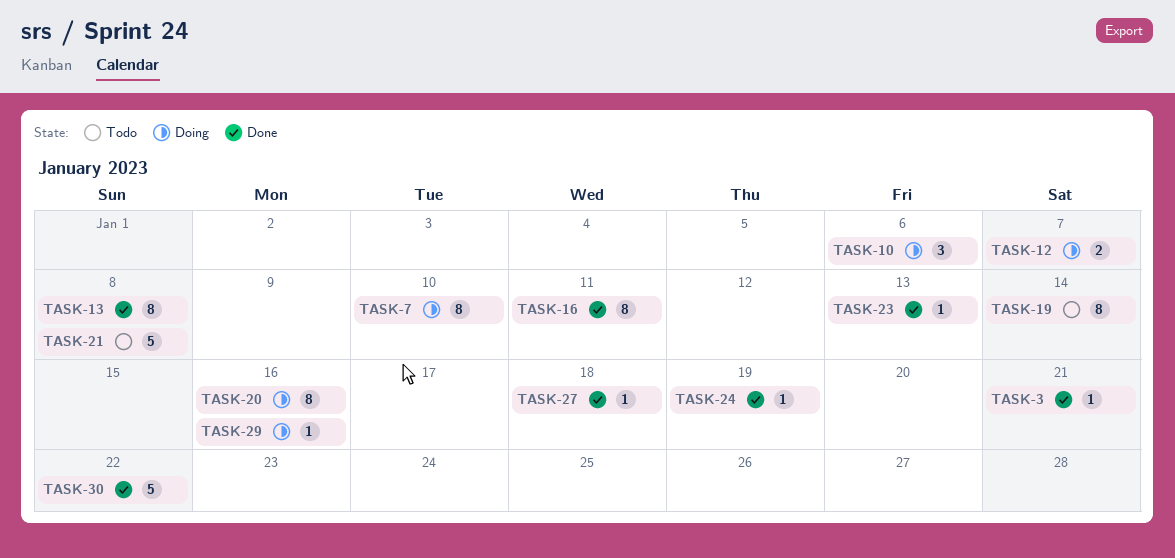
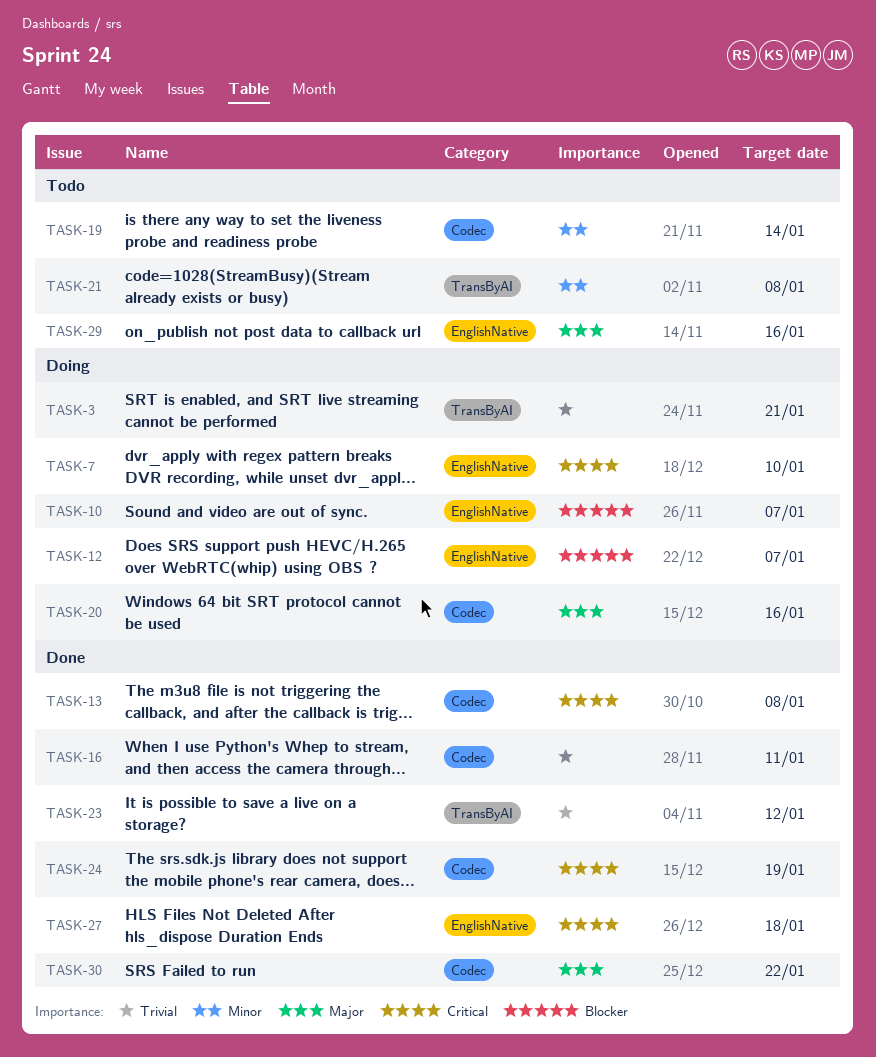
TASK-3, status: Done -> Doing
TASK-10, due: Jan 6 -> Jan 7
TASK-23, due: Jan 13 -> Jan 12
TASK-29, status: Doing -> Todo

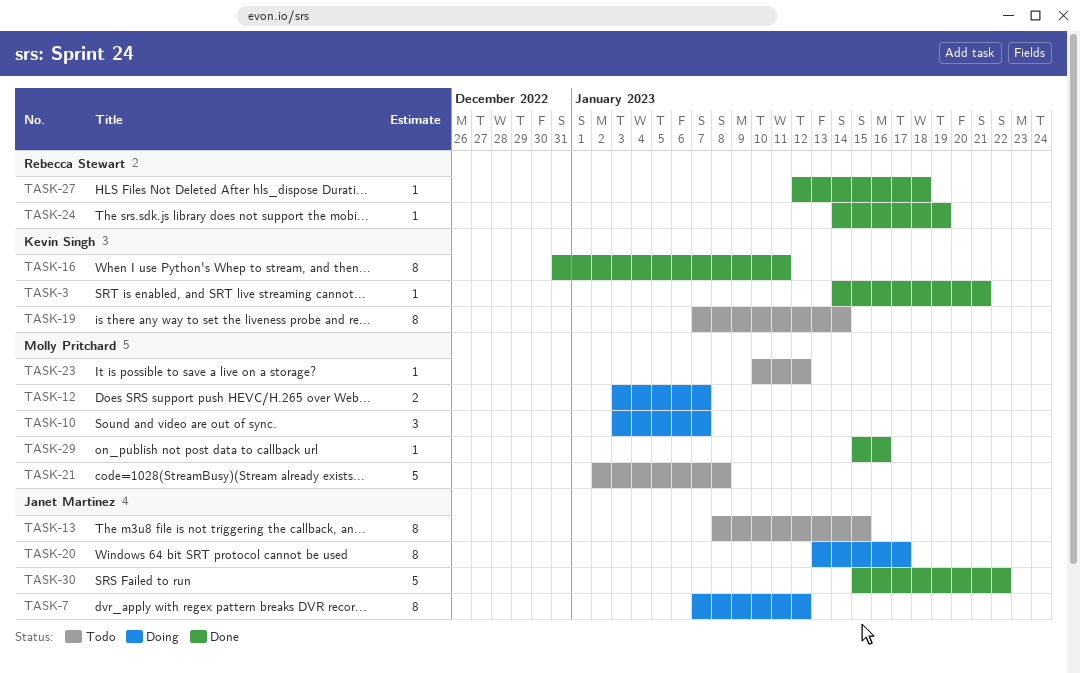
TASK-3, status: Doing -> Done
TASK-7, due: Jan 10 -> Jan 12
TASK-13, status: Done -> Todo
TASK-13, due: Jan 8 -> Jan 15
TASK-20, due: Jan 16 -> Jan 17
TASK-23, status: Done -> Todo
TASK-29, status: Todo -> Done

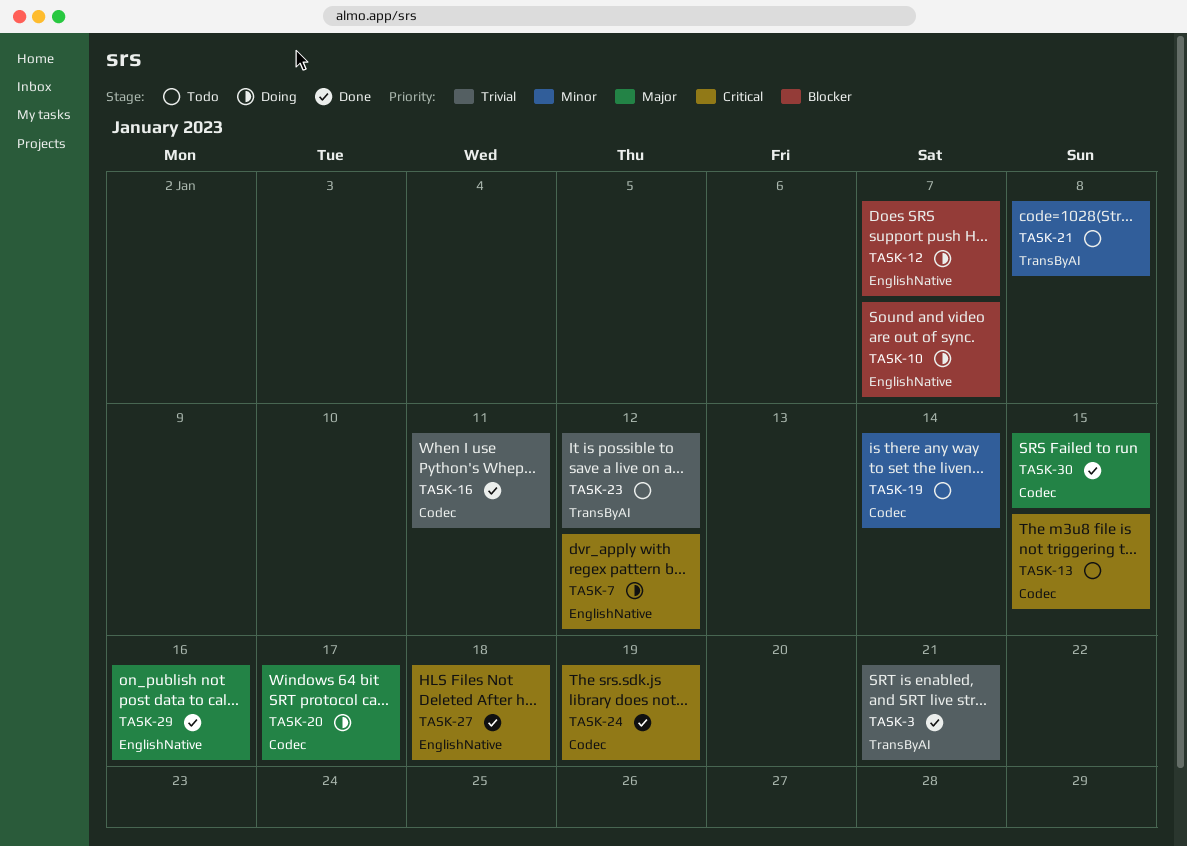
TASK-30, due: Jan 22 -> Jan 15

